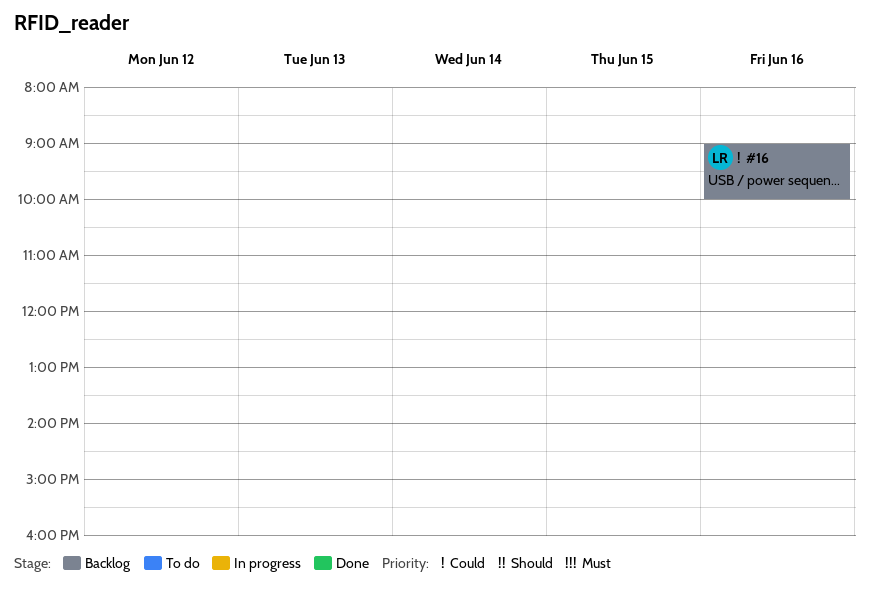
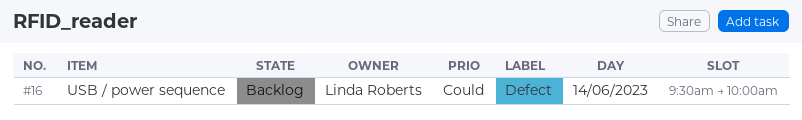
#16, day: Jun 16 -> Jun 14
#16, begins: 09:00 -> 09:30

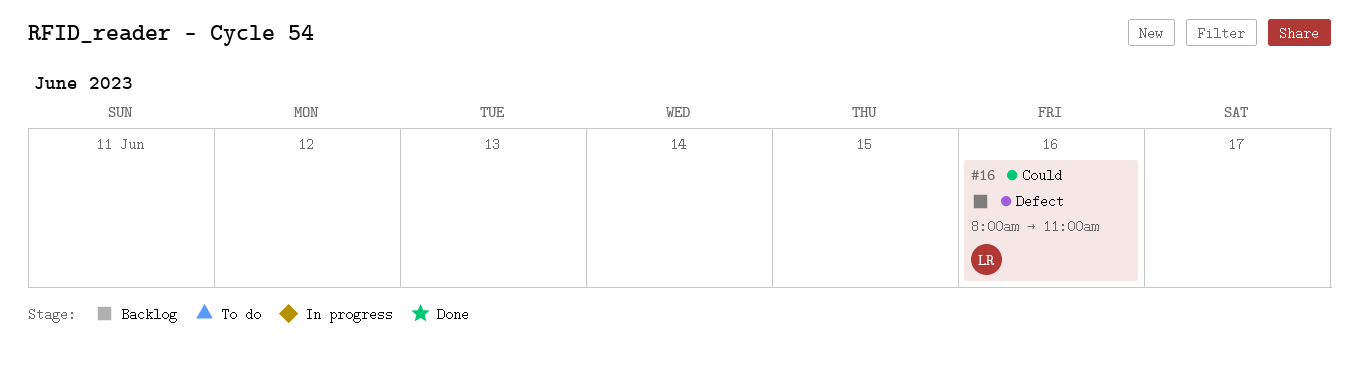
#16, day: Jun 14 -> Jun 16
#16, begins: 09:30 -> 08:00
#16, ends: 10:00 -> 11:00

